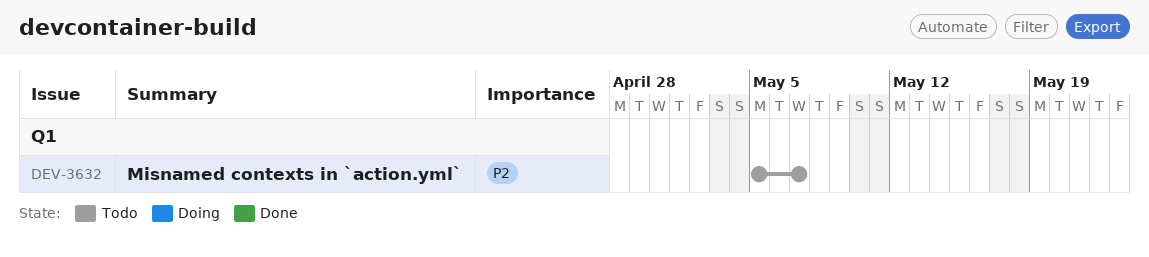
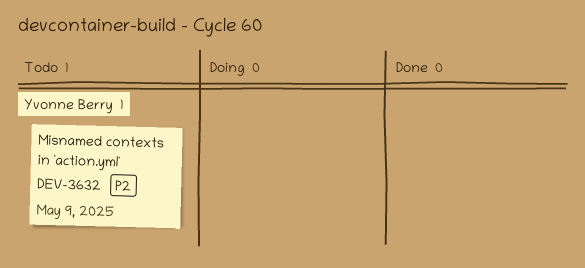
DEV-3632, due: May 7 -> May 9

